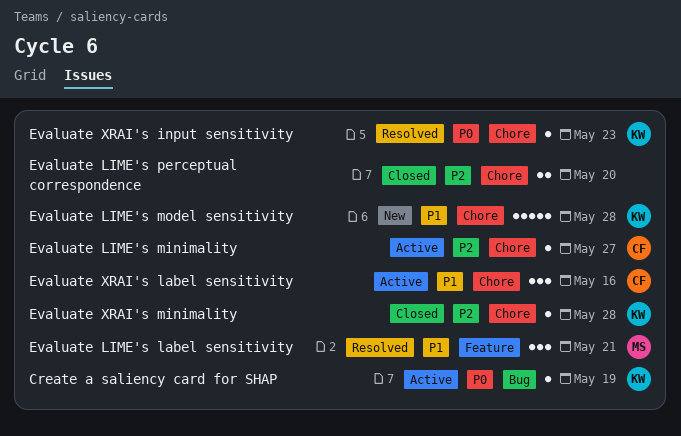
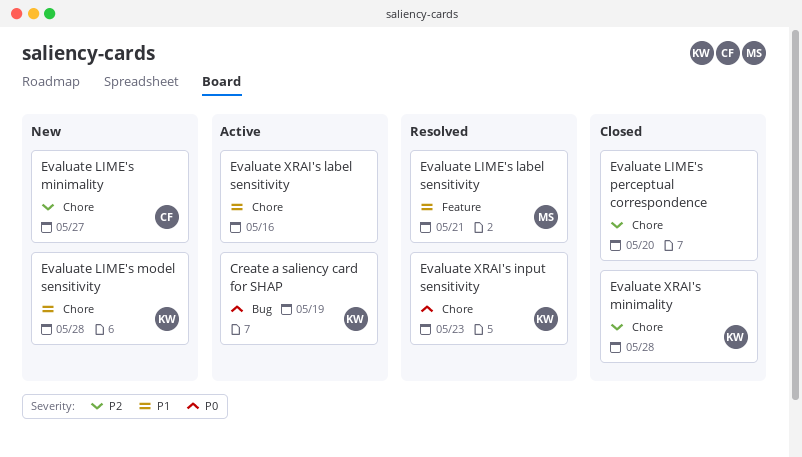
Evaluate LIME's minimality, status: Active -> New
Evaluate XRAI's label sensitivity, owner: CF -> none

